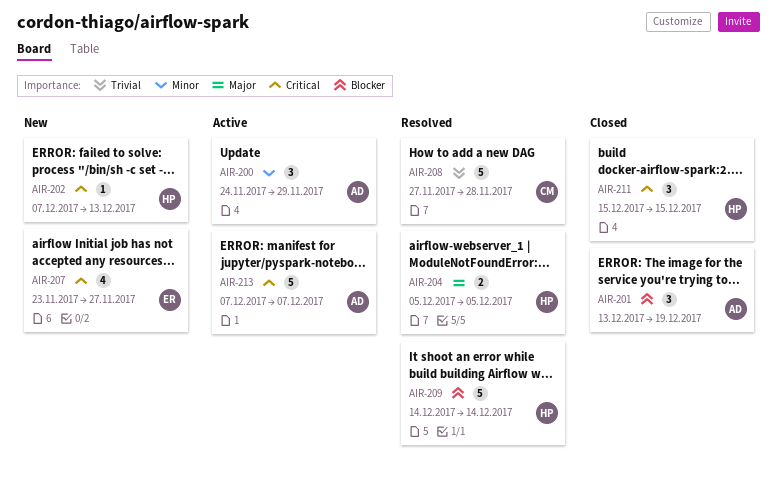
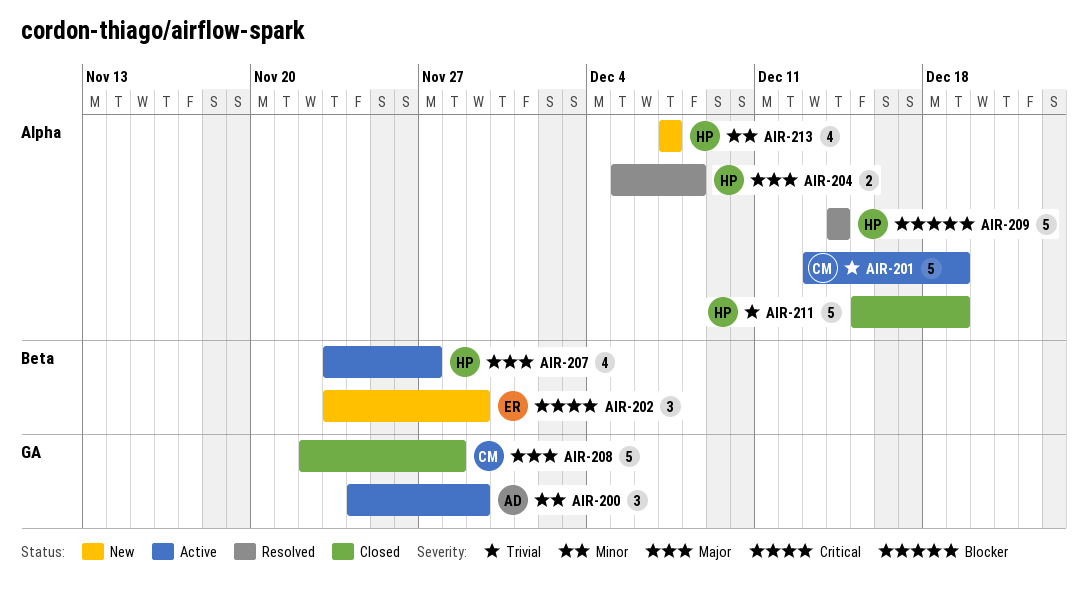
AIR-201, status: Closed -> Active
AIR-201, owner: AD -> CM
AIR-201, priority: Blocker -> Trivial
AIR-201, estimate: 3 -> 5
AIR-202, owner: HP -> ER
AIR-202, estimate: 1 -> 3
AIR-202, start: Dec 7 -> Nov 23
AIR-202, due: Dec 13 -> Nov 29
AIR-204, due: Dec 5 -> Dec 8
AIR-207, status: New -> Active
AIR-207, owner: ER -> HP
AIR-207, priority: Critical -> Major
AIR-208, status: Resolved -> Closed
AIR-208, priority: Trivial -> Major
AIR-208, start: Nov 27 -> Nov 22
AIR-211, priority: Critical -> Trivial
AIR-211, estimate: 3 -> 5
AIR-211, due: Dec 15 -> Dec 19
AIR-213, status: Active -> New
AIR-213, owner: AD -> HP
AIR-213, priority: Critical -> Minor
AIR-213, estimate: 5 -> 4

